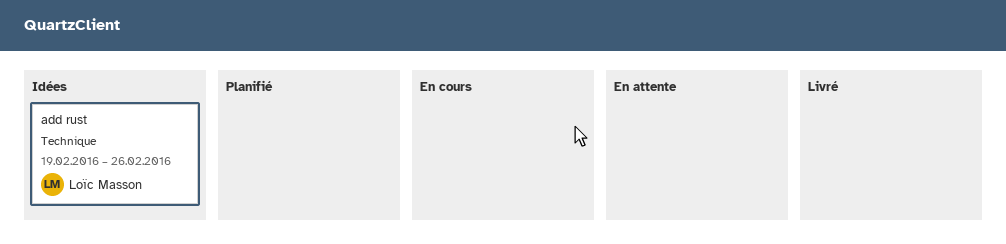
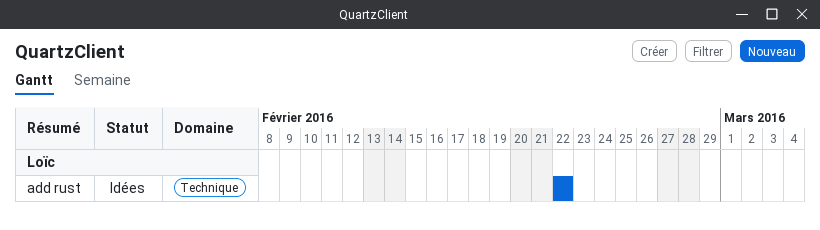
add rust, start: Feb 19 -> Feb 22
add rust, due: Feb 26 -> Feb 22

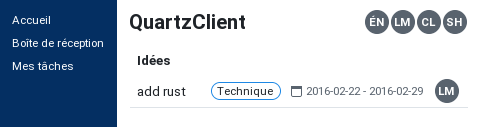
add rust, due: Feb 22 -> Feb 29

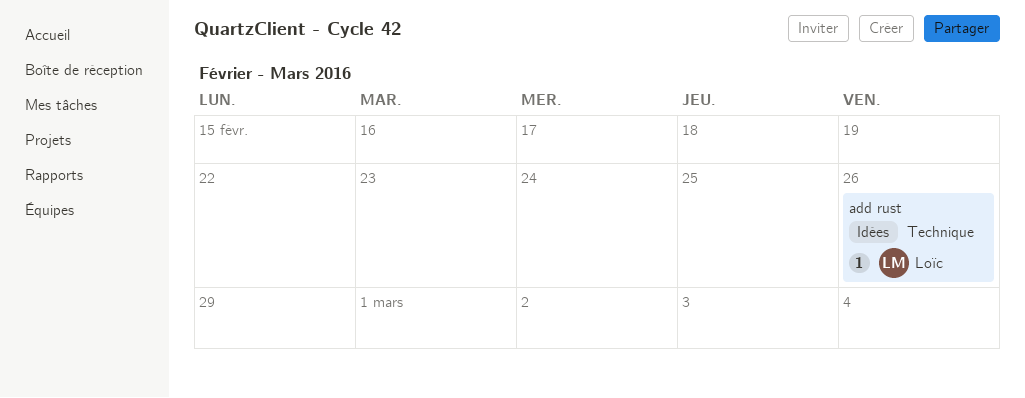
add rust, due: Feb 29 -> Feb 26

